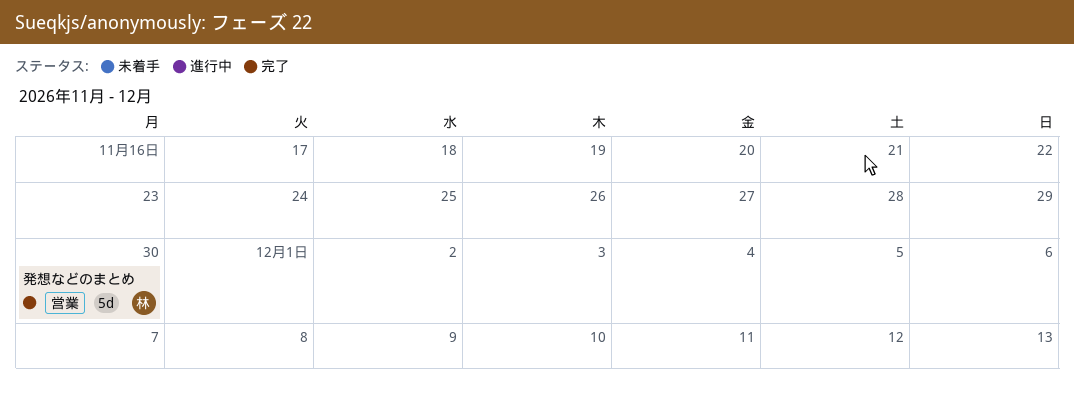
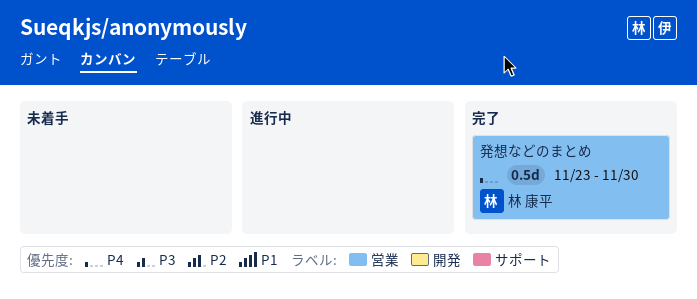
発想などのまとめ, estimate: 5d -> 0.5d

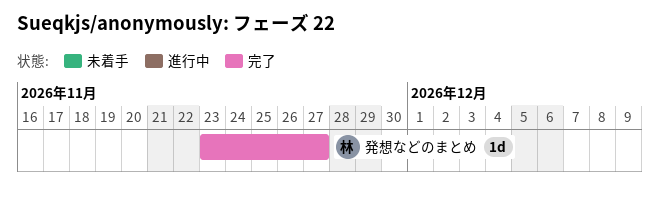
発想などのまとめ, estimate: 0.5d -> 1d
発想などのまとめ, due: Nov 30 -> Nov 27

